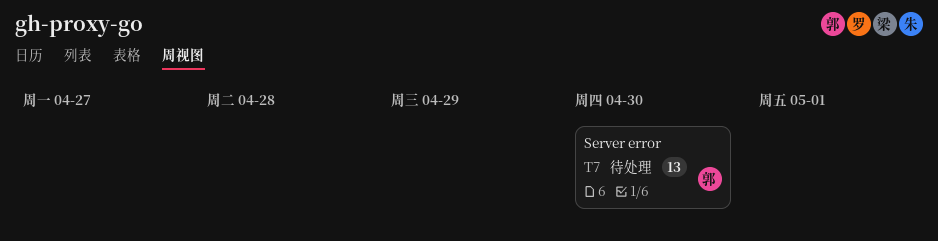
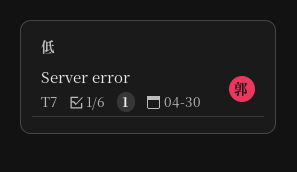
T7, estimate: 13 -> 1

